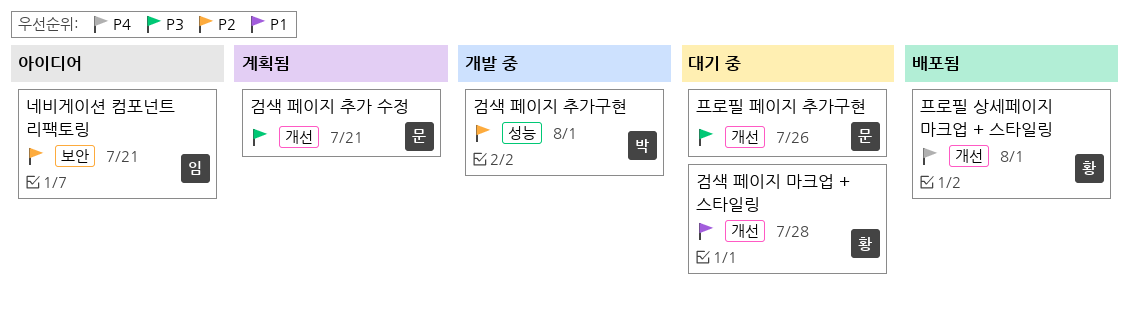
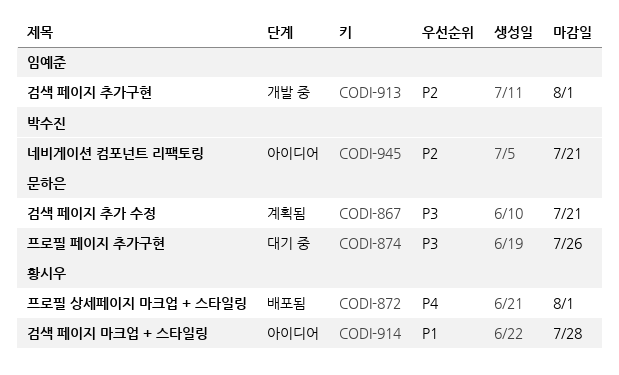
검색 페이지 마크업 + 스타일링, status: 대기 중 -> 아이디어
검색 페이지 추가구현, owner: 박수진 -> 임예준
네비게이션 컴포넌트 리팩토링, owner: 임예준 -> 박수진

